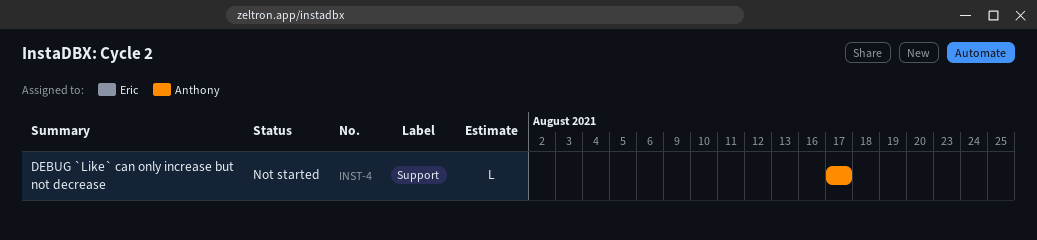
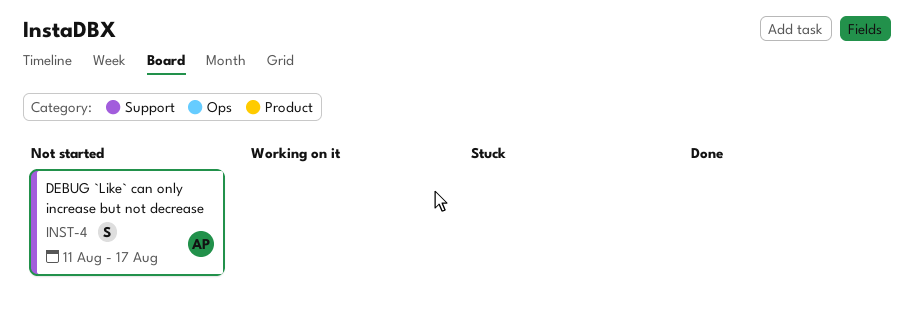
INST-4, estimate: L -> S
INST-4, start: Aug 17 -> Aug 11

